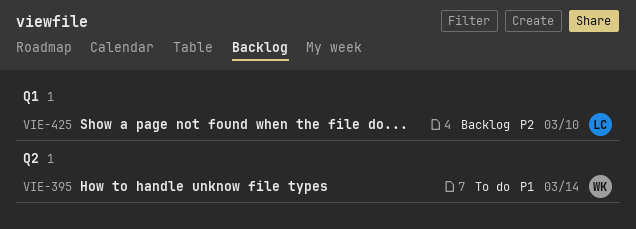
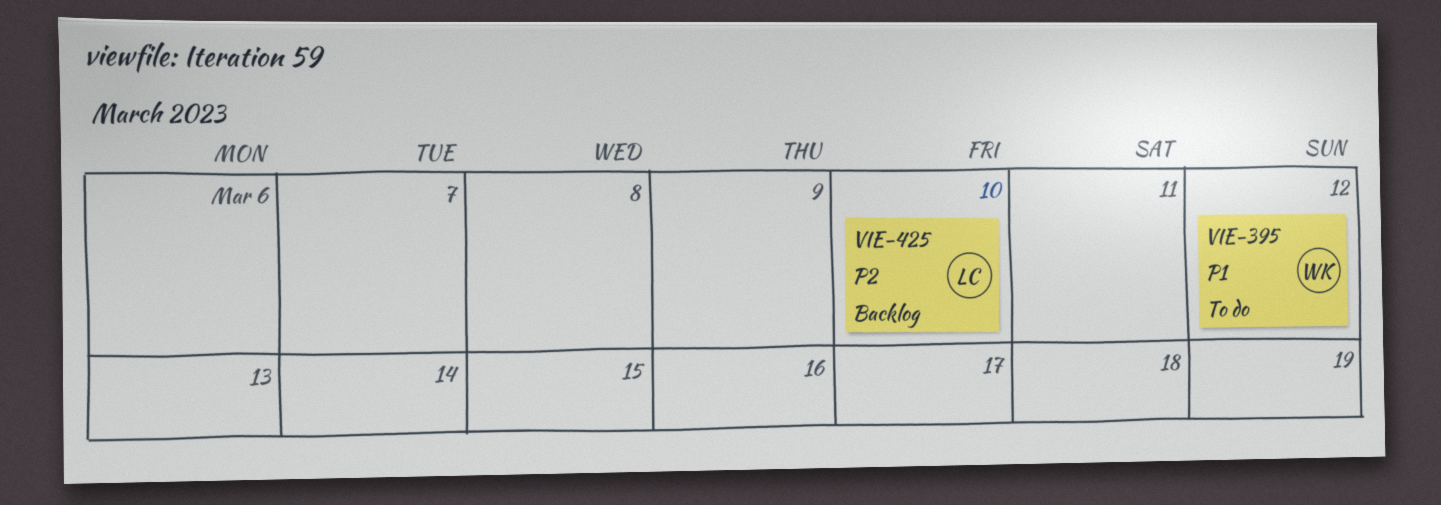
VIE-395, due: Mar 14 -> Mar 12

